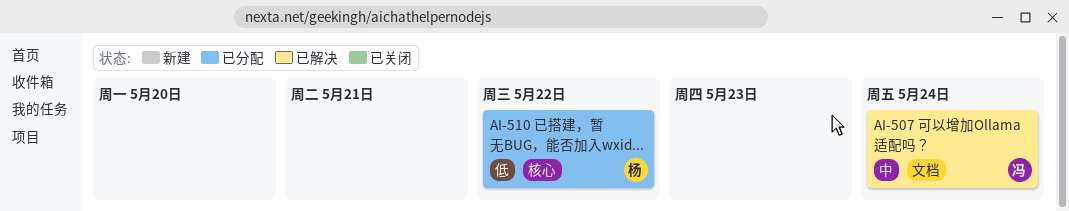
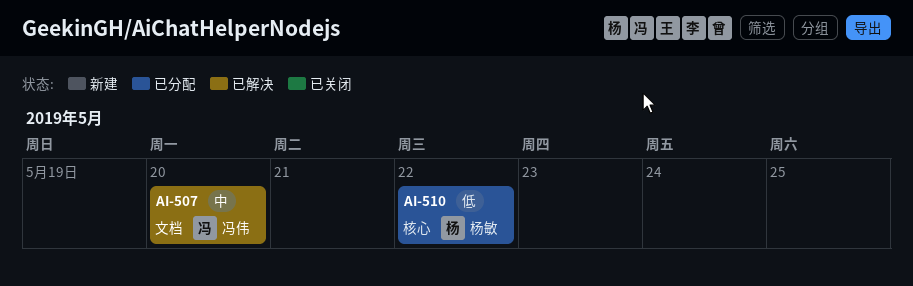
AI-507, due: May 24 -> May 20

